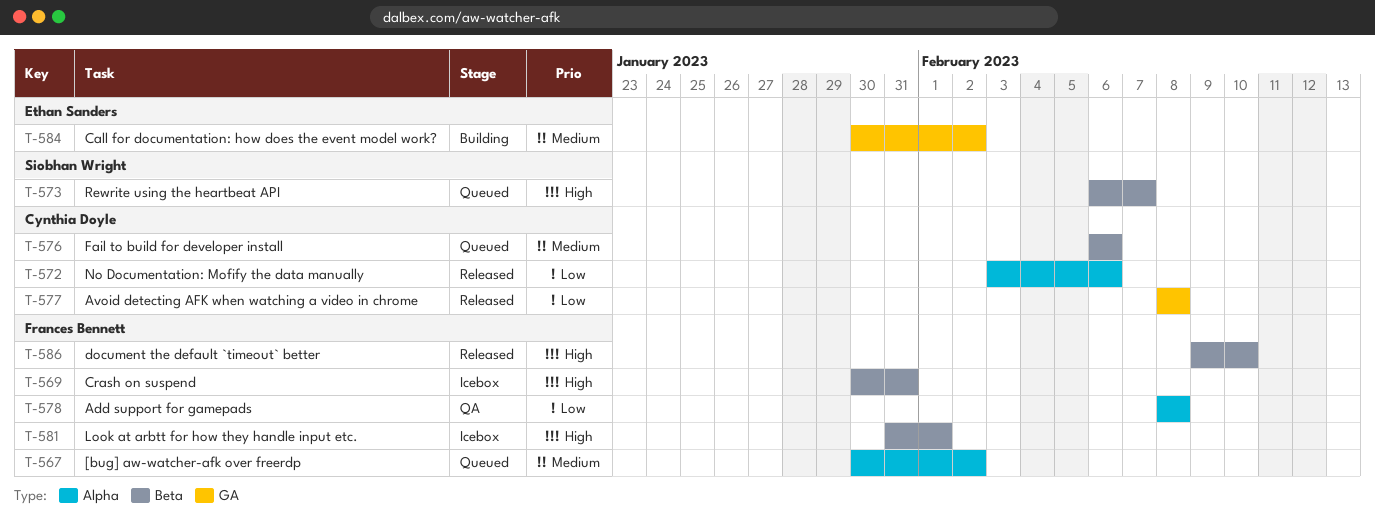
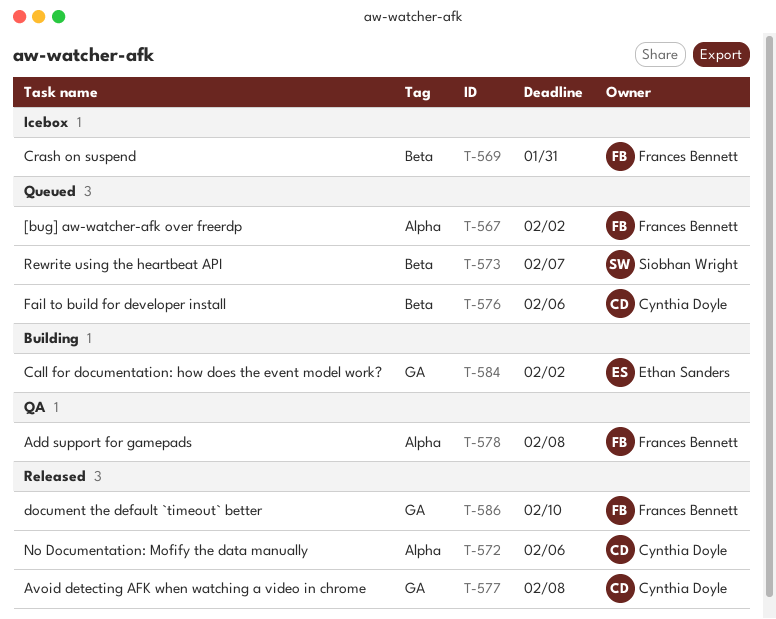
T-581: present -> none
T-586, label: Beta -> GA

